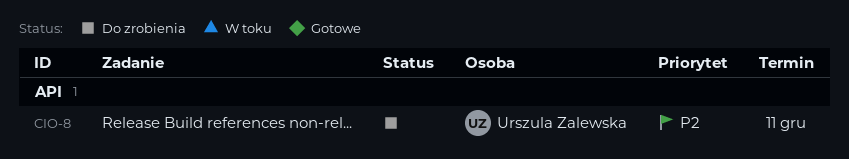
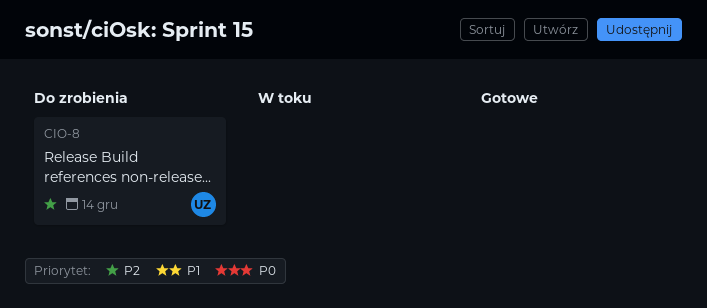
CIO-8, due: Dec 11 -> Dec 14

